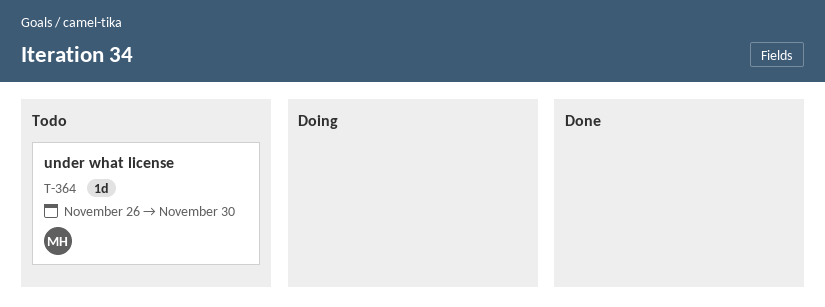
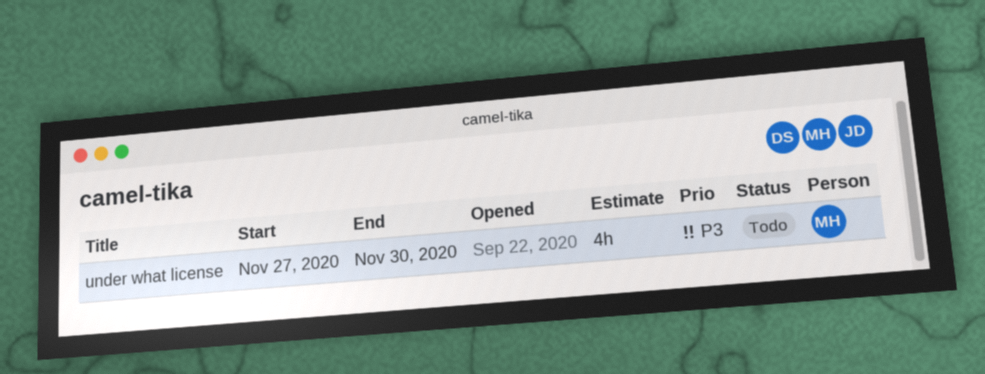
under what license, estimate: 1d -> 4h
under what license, start: Nov 26 -> Nov 27

